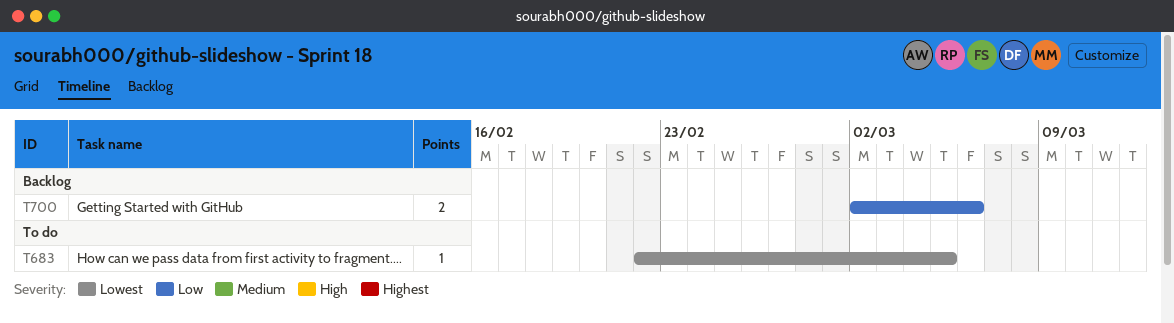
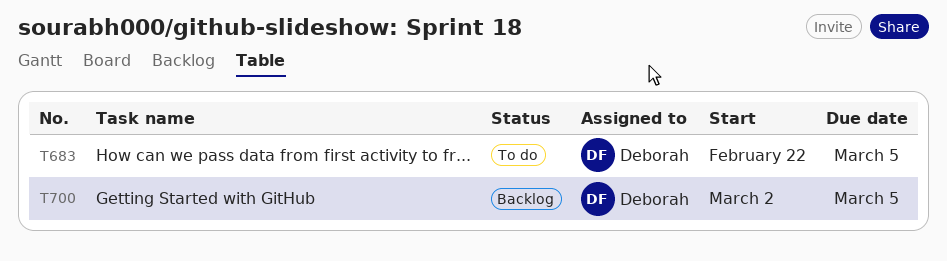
T700, due: Mar 6 -> Mar 5

